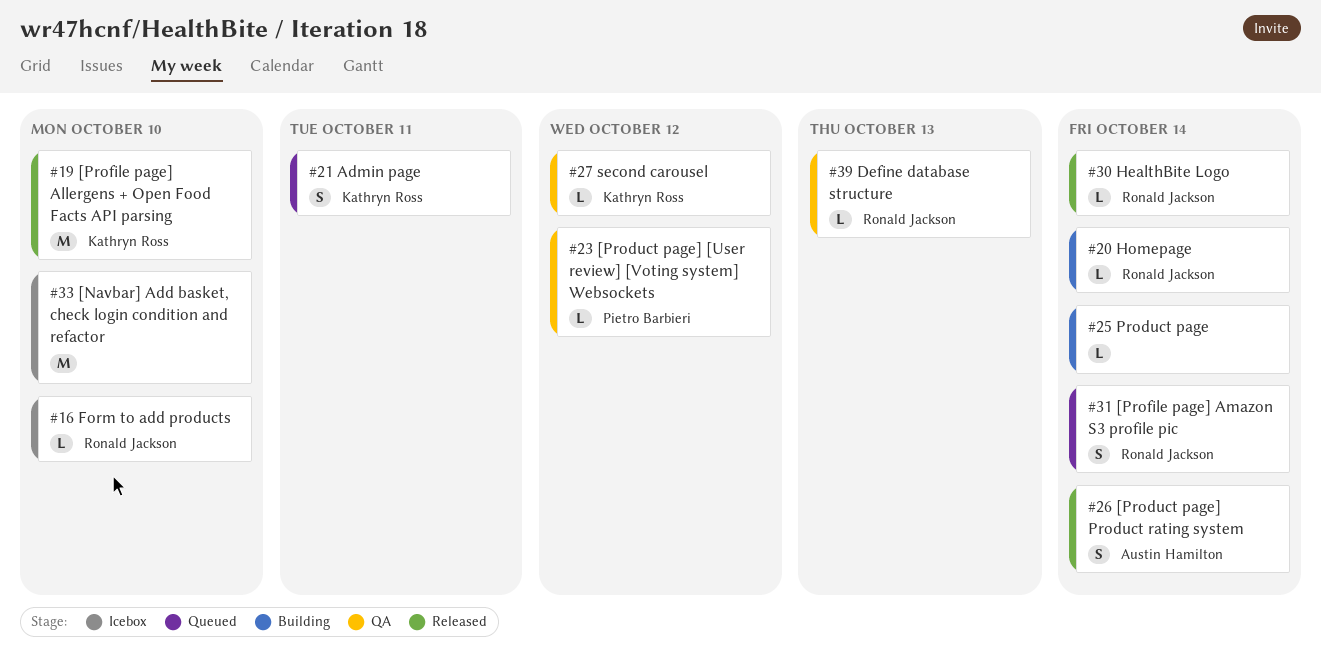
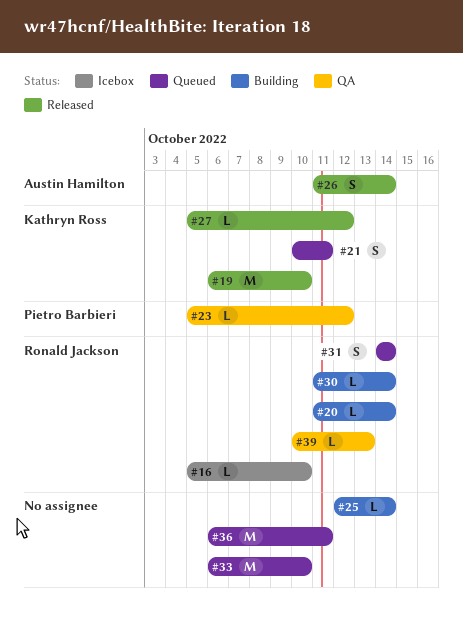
#27, status: QA -> Released
#30, status: Released -> Building
#33, status: Icebox -> Queued
#36: none -> present

